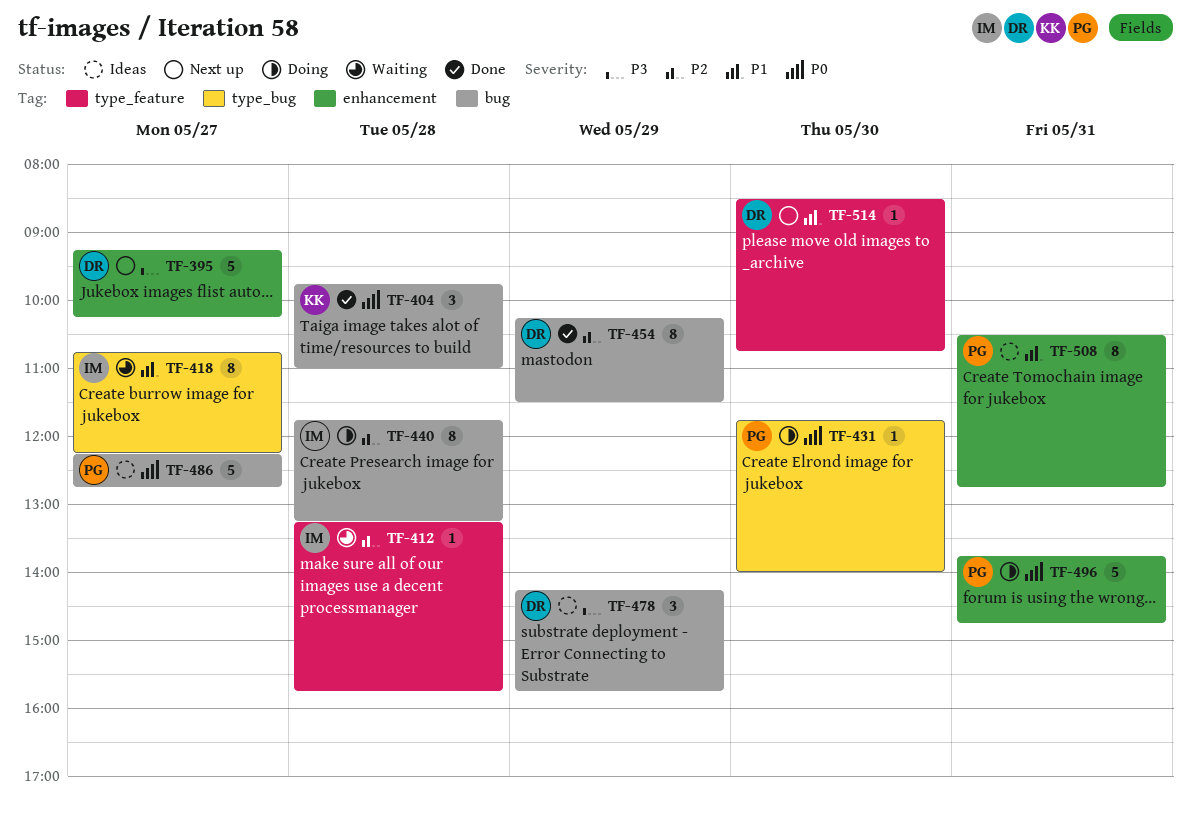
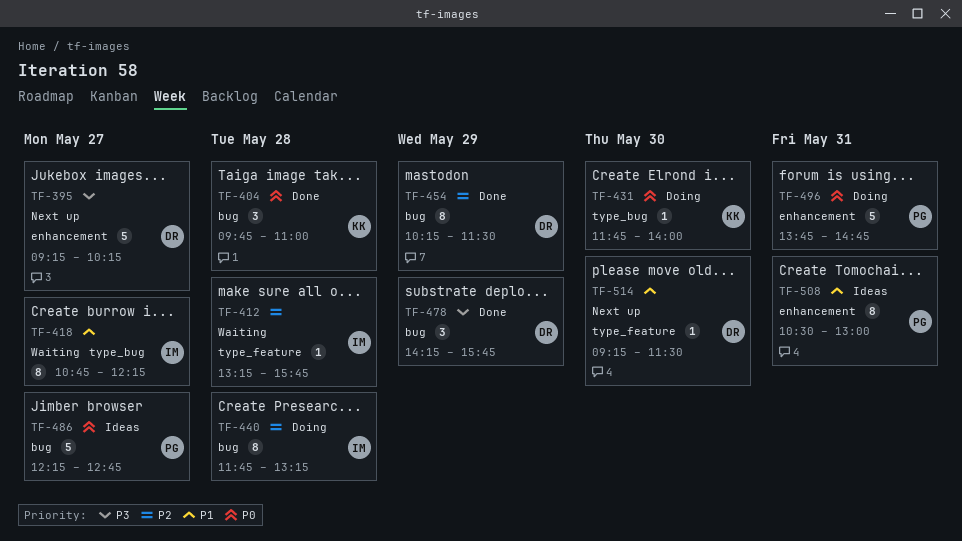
TF-431, owner: PG -> KK
TF-478, status: Ideas -> Done
TF-508, ends: 12:45 -> 13:00
TF-514, begins: 08:30 -> 09:15
TF-514, ends: 10:45 -> 11:30

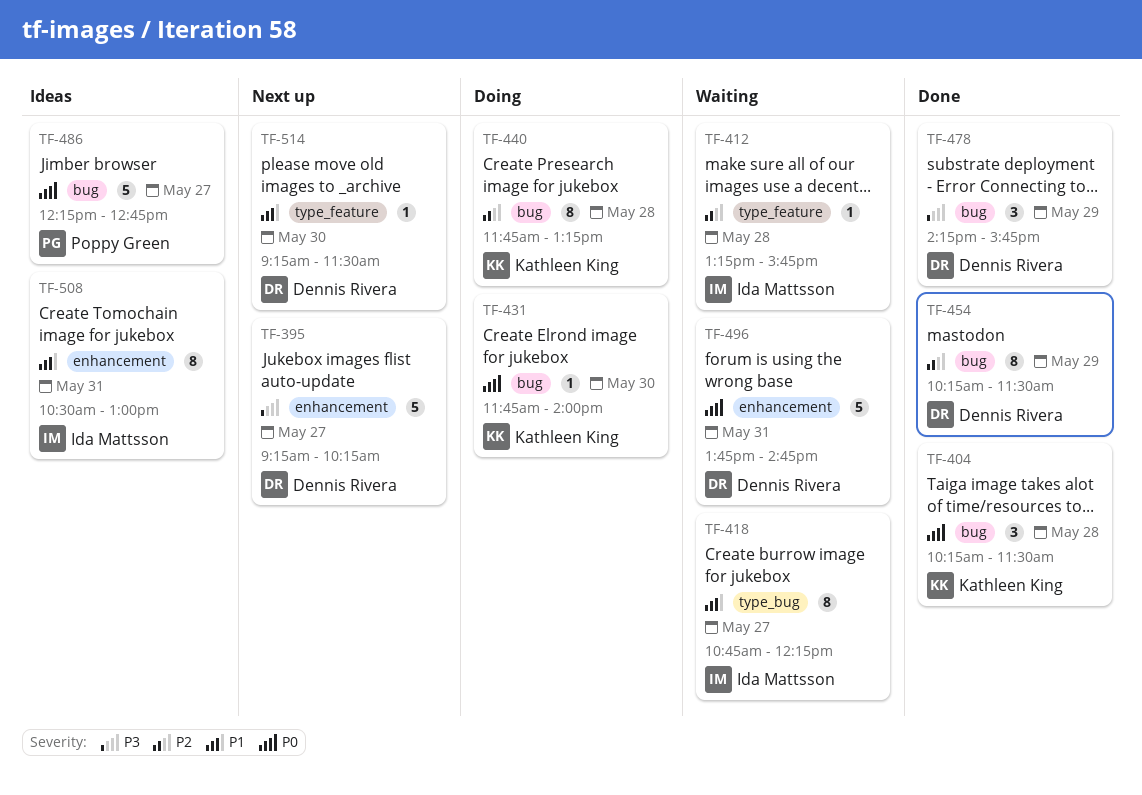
TF-404, begins: 09:45 -> 10:15
TF-404, ends: 11:00 -> 11:30
TF-431, label: type_bug -> bug
TF-440, owner: Ida Mattsson -> Kathleen King
TF-496, status: Doing -> Waiting
TF-496, owner: Poppy Green -> Dennis Rivera
TF-508, owner: Poppy Green -> Ida Mattsson

